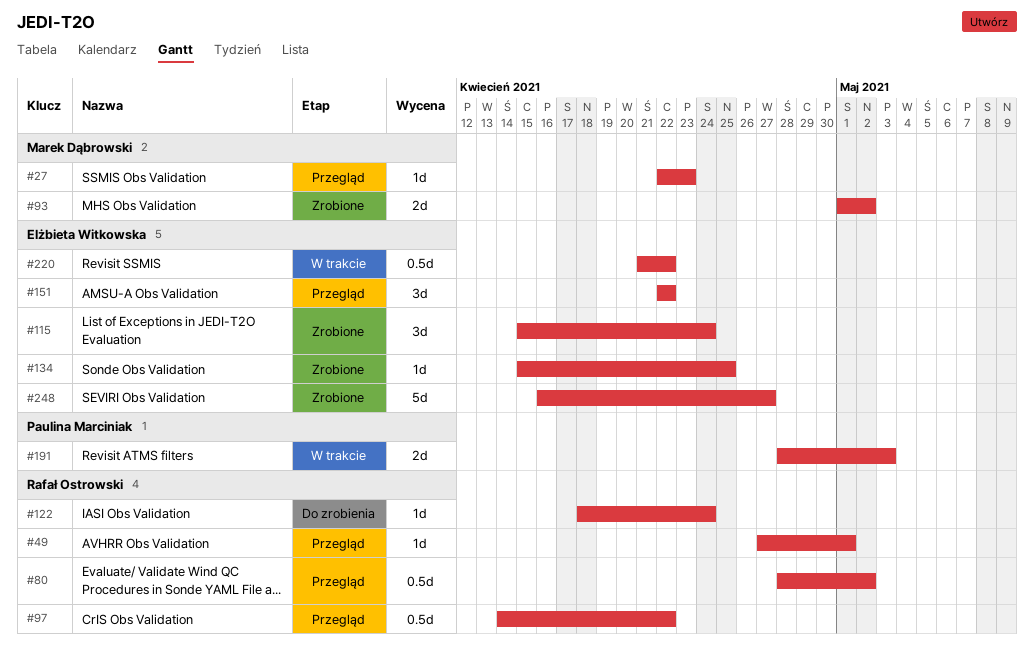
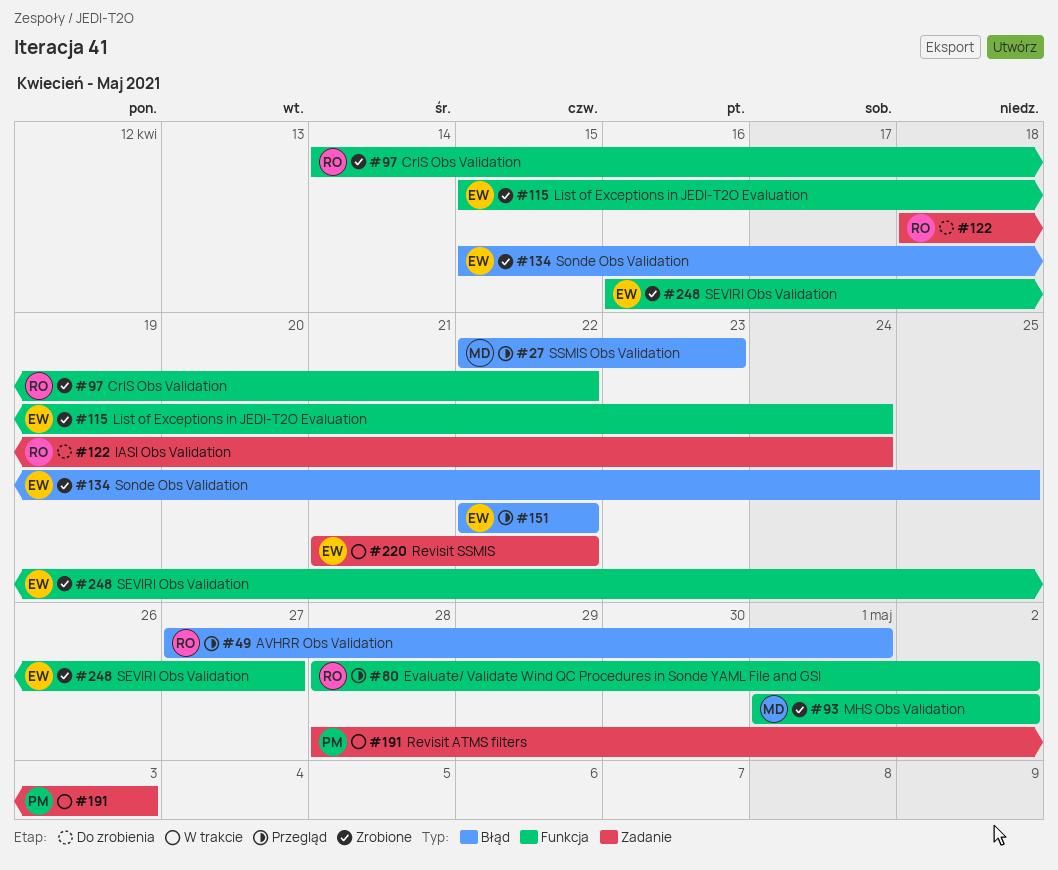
#97, status: Przegląd -> Zrobione

